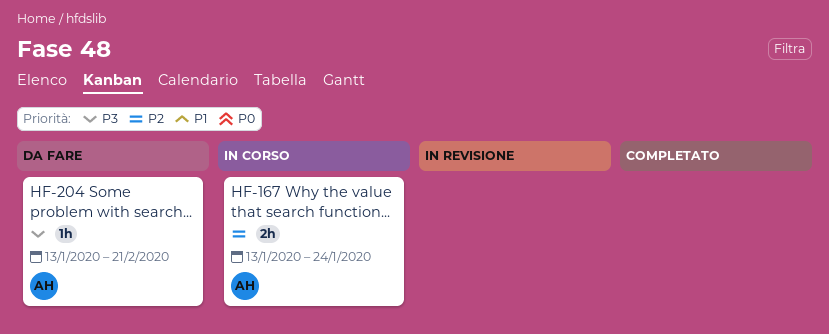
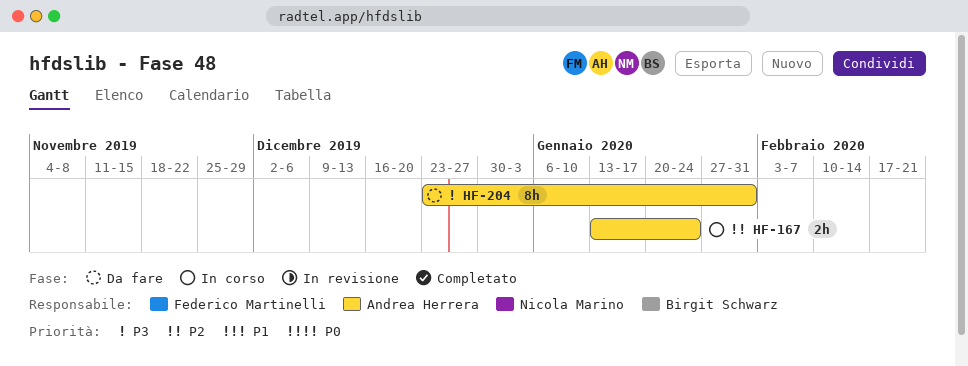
HF-204, estimate: 1h -> 8h
HF-204, start: Jan 13 -> Dec 23
HF-204, due: Feb 21 -> Jan 31

